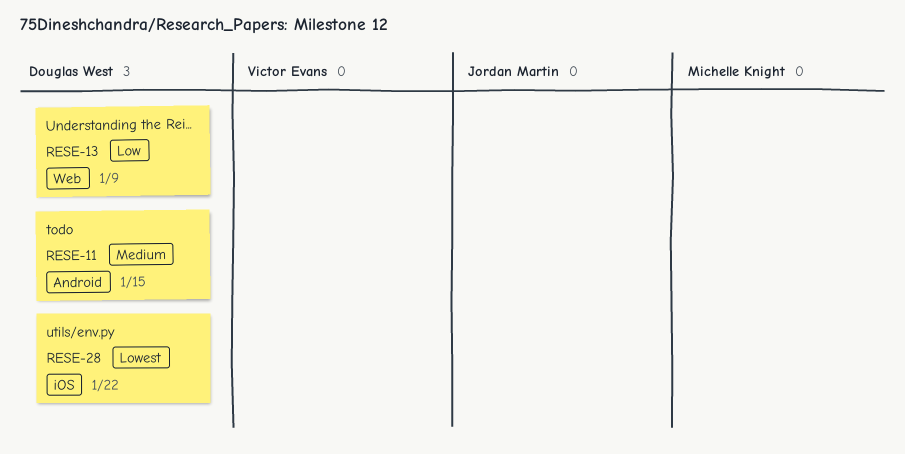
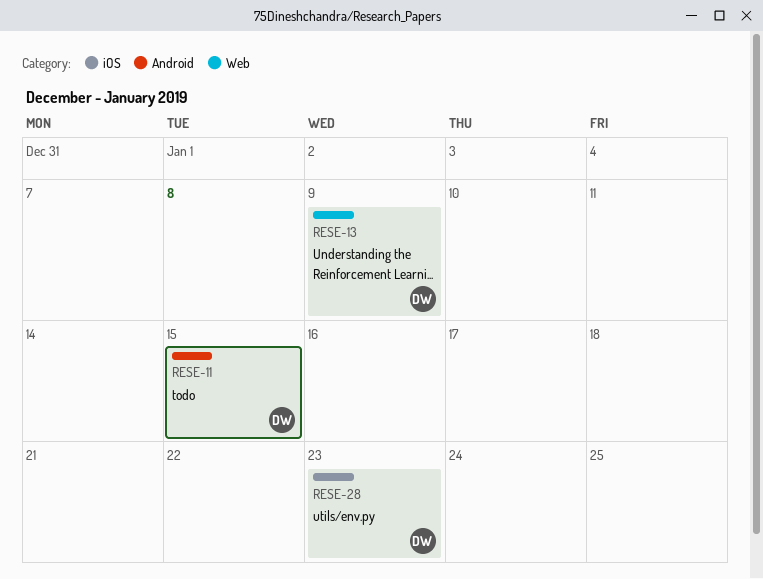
RESE-28, due: Jan 22 -> Jan 23

